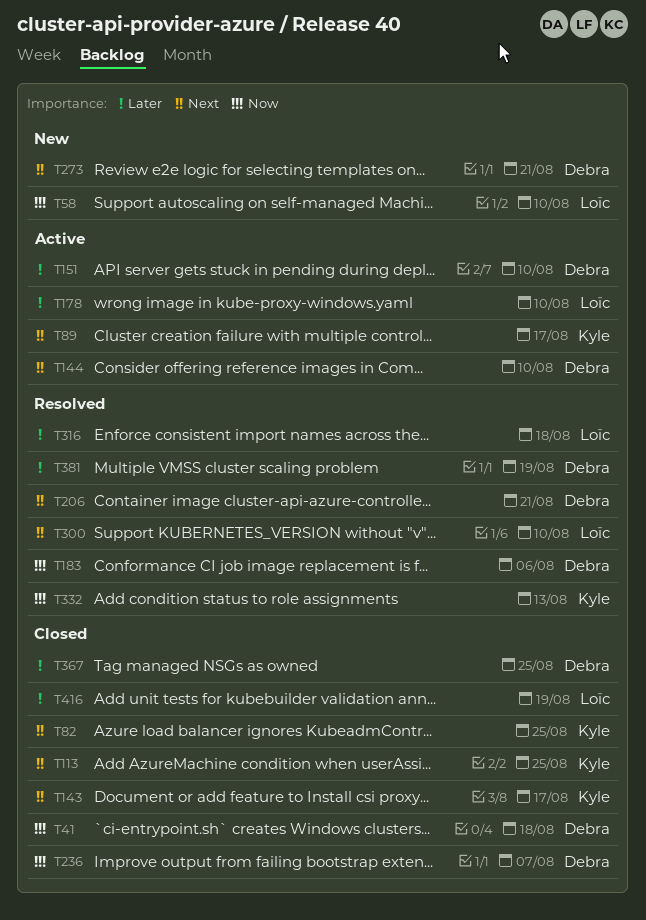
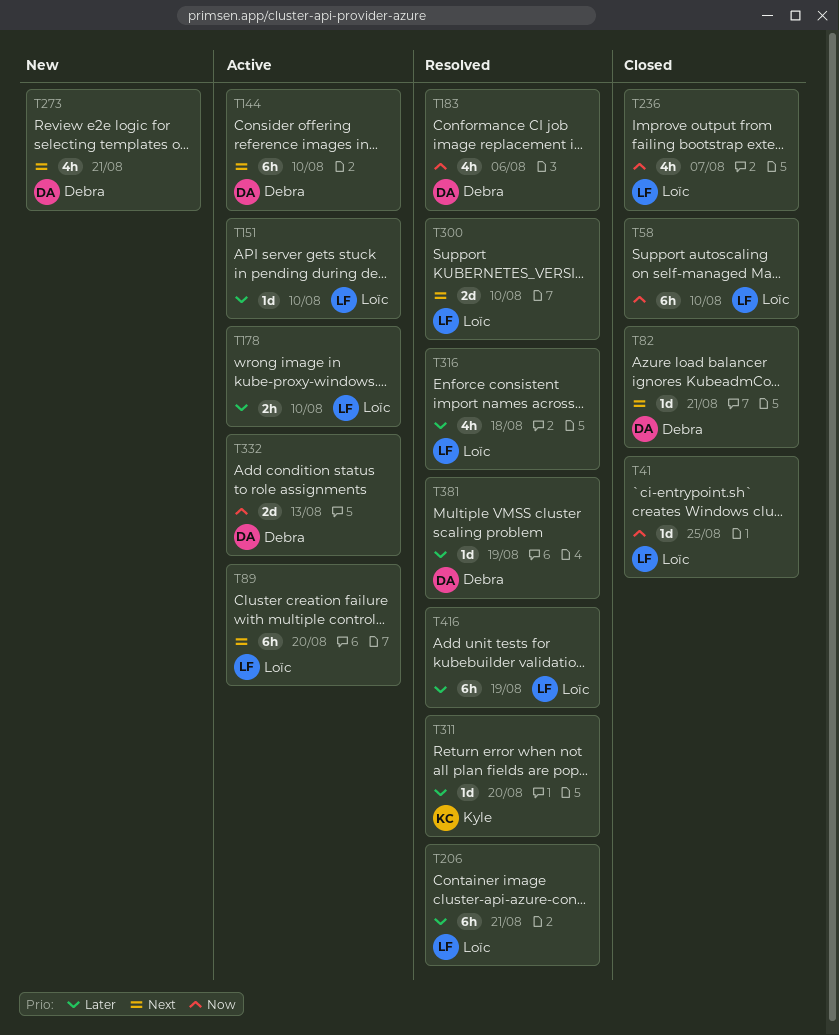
T41, owner: Debra -> Loïc
T41, due: Aug 18 -> Aug 25
T58, status: New -> Closed
T82, owner: Kyle -> Debra
T82, due: Aug 25 -> Aug 21
T89, owner: Kyle -> Loïc
T89, due: Aug 17 -> Aug 20
T113: present -> none
T143: present -> none
T151, owner: Debra -> Loïc
T206, owner: Debra -> Loïc
T206, priority: Next -> Later
T236, owner: Debra -> Loïc
T311: none -> present
T332, status: Resolved -> Active
T332, owner: Kyle -> Debra
T367: present -> none
T416, status: Closed -> Resolved

